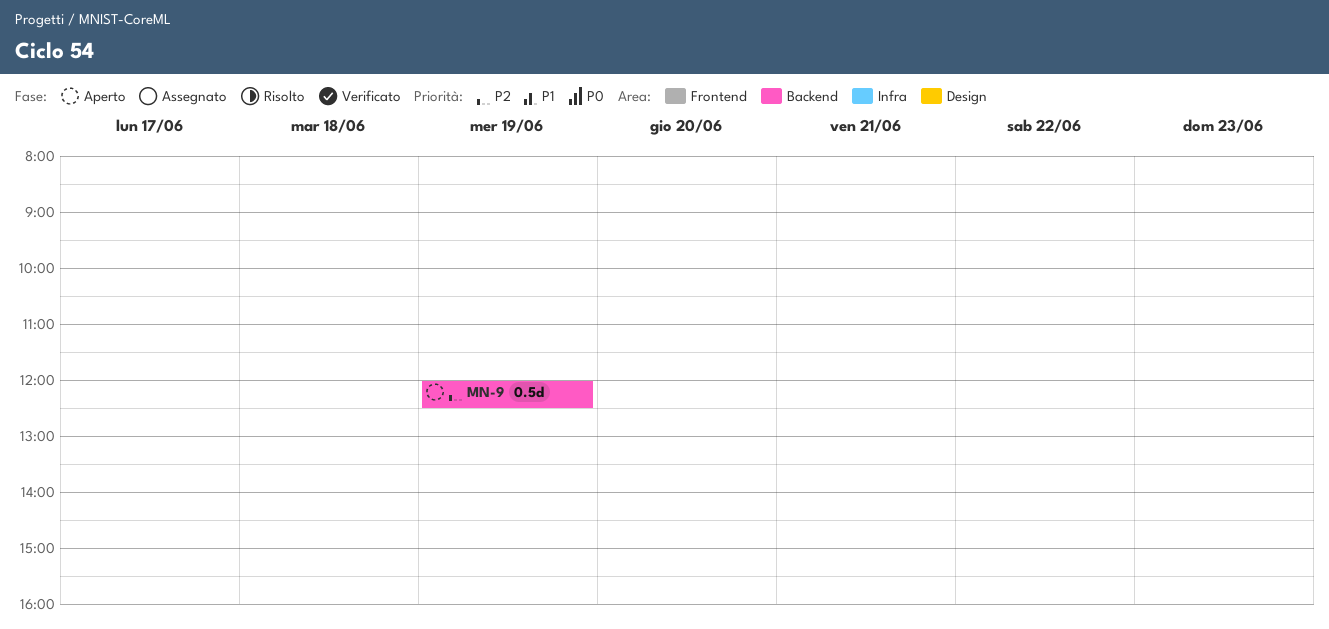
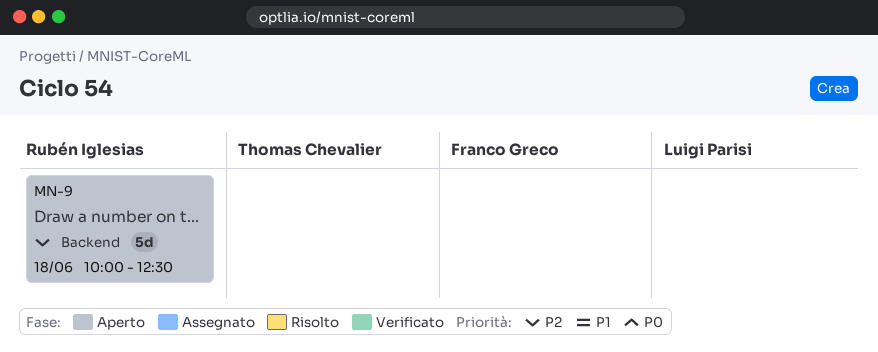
MN-9, estimate: 0.5d -> 5d
MN-9, day: Jun 19 -> Jun 18
MN-9, begins: 12:00 -> 10:00

